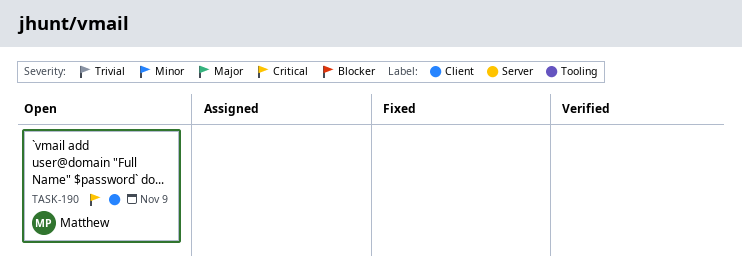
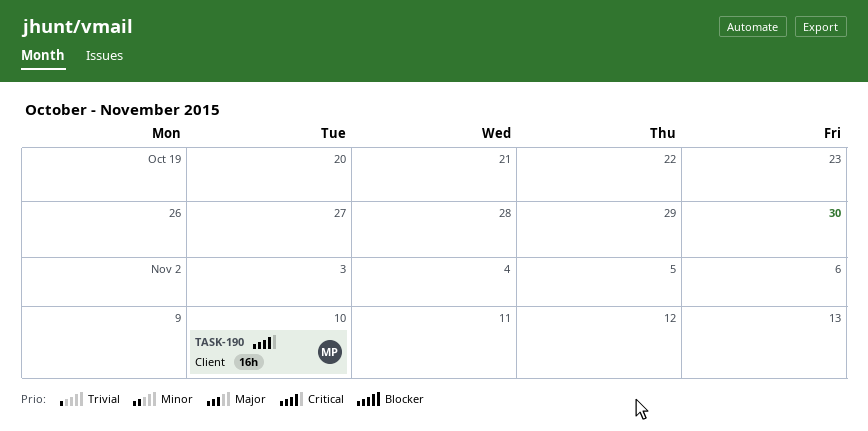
TASK-190, due: Nov 9 -> Nov 10

